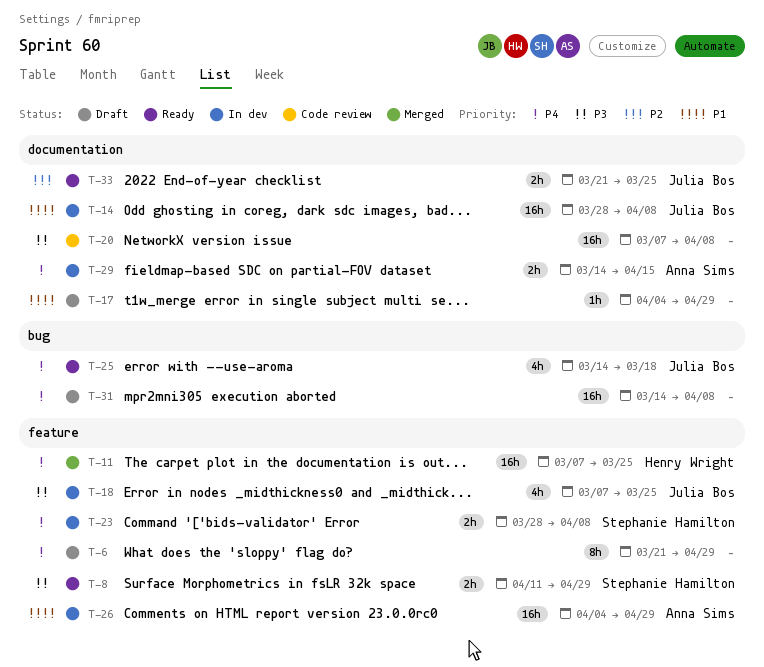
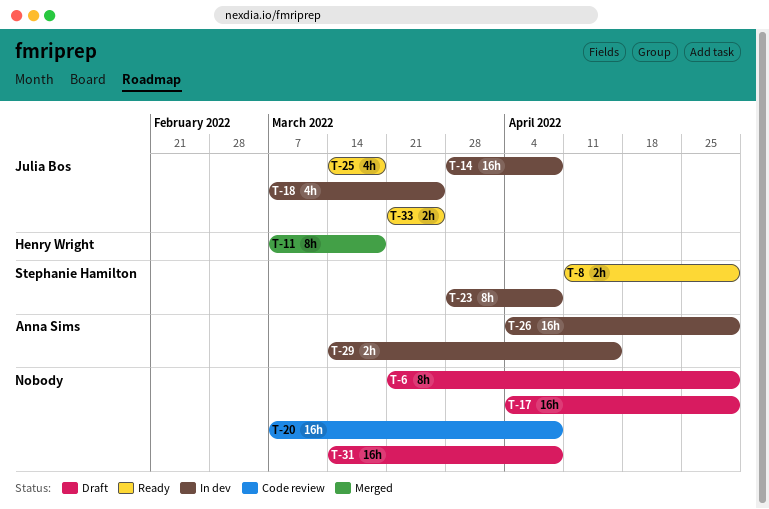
T-11, estimate: 16h -> 8h
T-11, due: Mar 25 -> Mar 18
T-17, estimate: 1h -> 16h
T-23, estimate: 2h -> 8h

